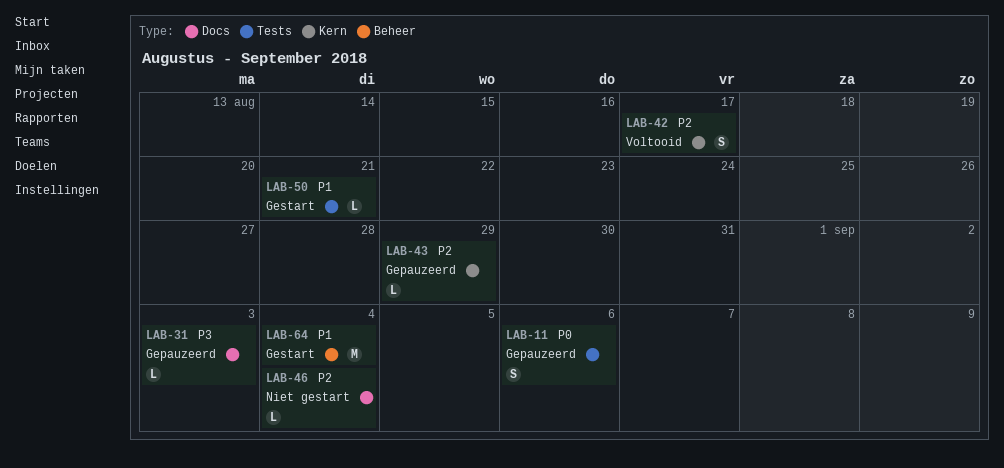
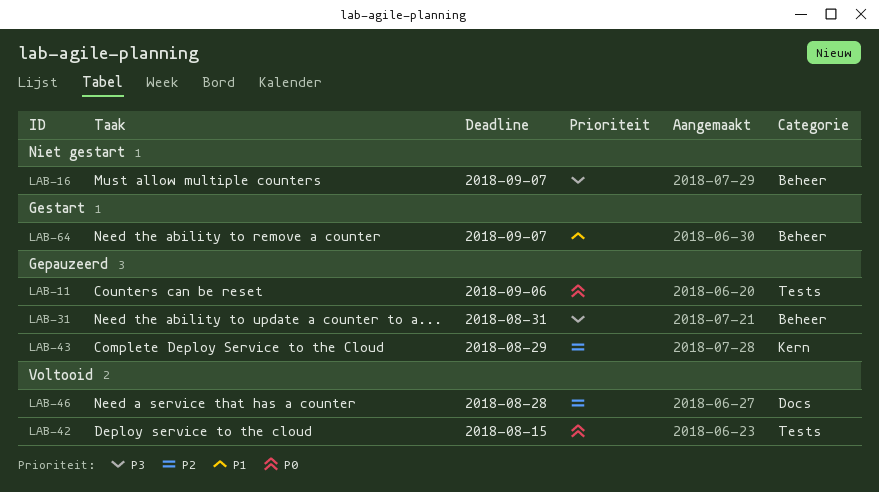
LAB-16: none -> present
LAB-31, label: Docs -> Beheer
LAB-31, due: Sep 3 -> Aug 31
LAB-42, priority: P2 -> P0
LAB-42, label: Kern -> Tests
LAB-42, due: Aug 17 -> Aug 15
LAB-46, status: Niet gestart -> Voltooid
LAB-46, due: Sep 4 -> Aug 28
LAB-50: present -> none
LAB-64, due: Sep 4 -> Sep 7

